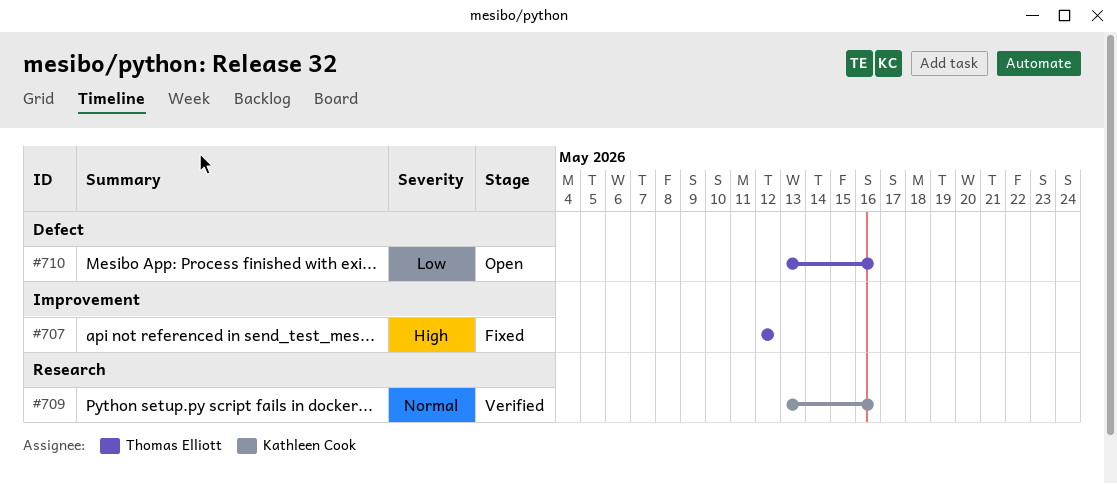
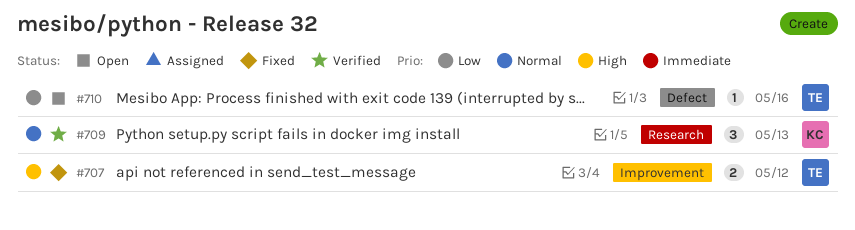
#709, due: May 16 -> May 13

